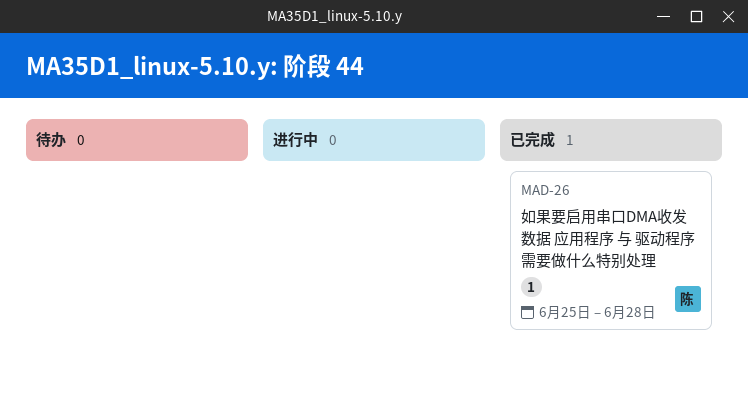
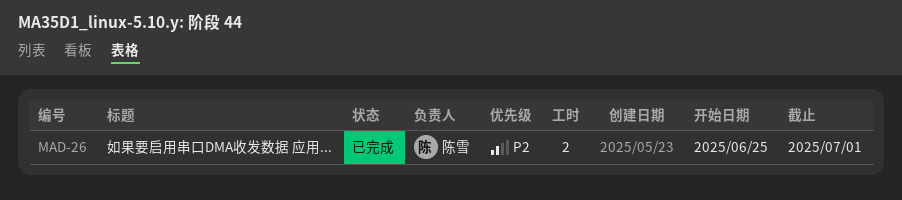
MAD-26, estimate: 1 -> 2
MAD-26, due: Jun 28 -> Jul 1

